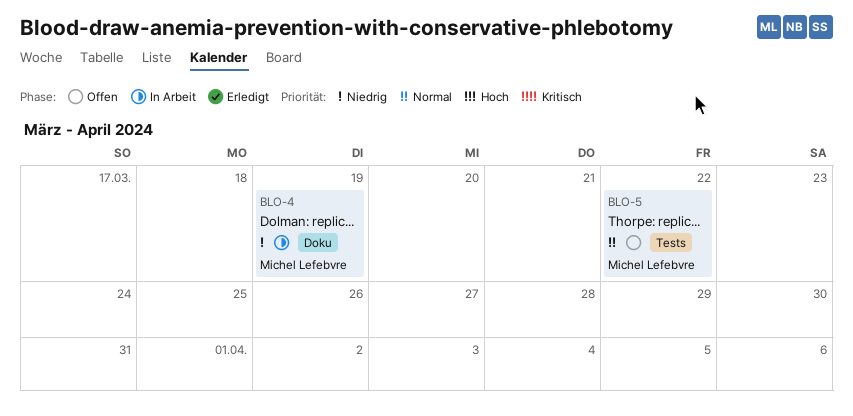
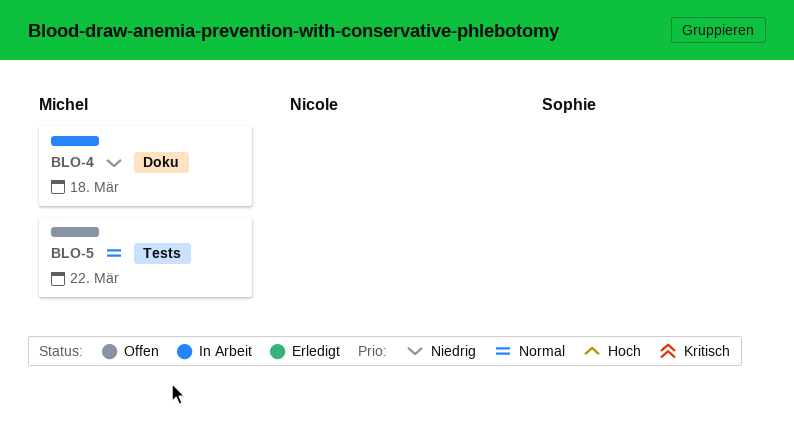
BLO-4, due: Mar 19 -> Mar 18

